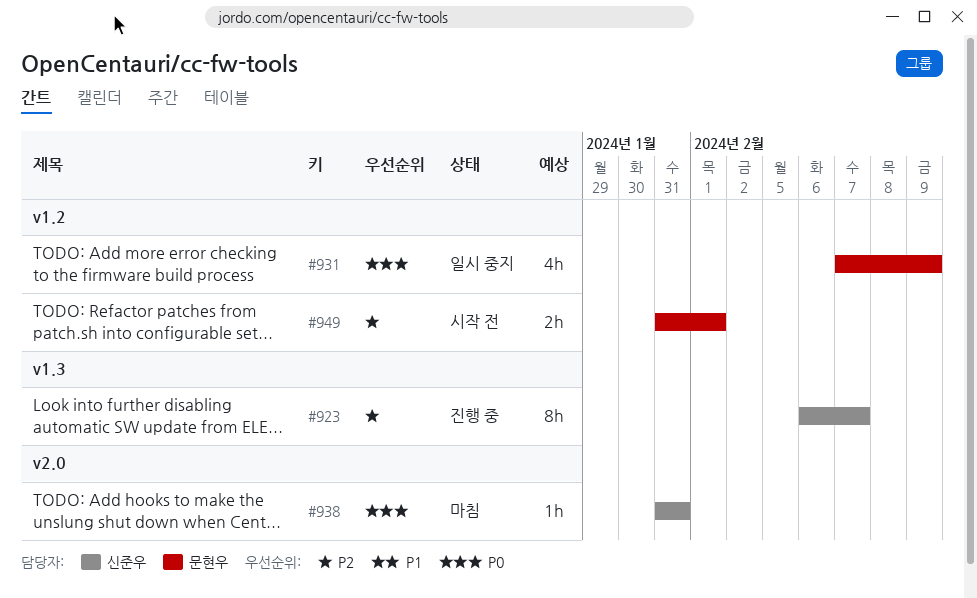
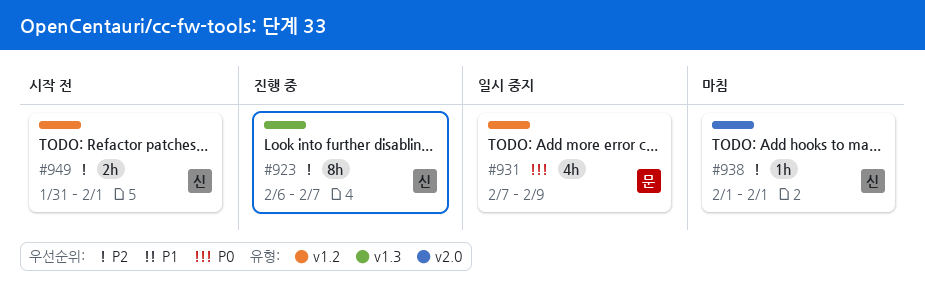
#938, priority: P0 -> P2
#938, start: Jan 31 -> Feb 1
#938, due: Jan 31 -> Feb 1
#949, owner: 문현우 -> 신준우

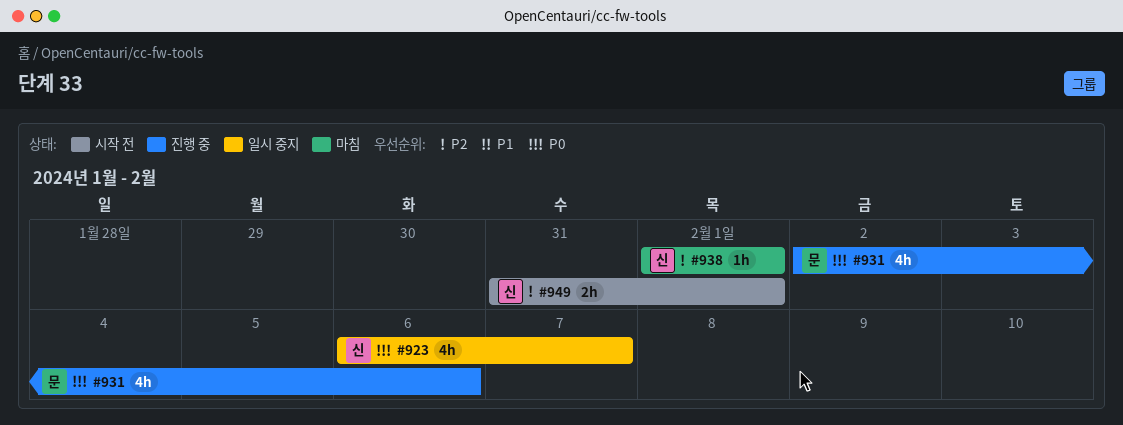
#923, status: 진행 중 -> 일시 중지
#923, priority: P2 -> P0
#923, estimate: 8h -> 4h
#931, status: 일시 중지 -> 진행 중
#931, start: Feb 7 -> Feb 2
#931, due: Feb 9 -> Feb 6

